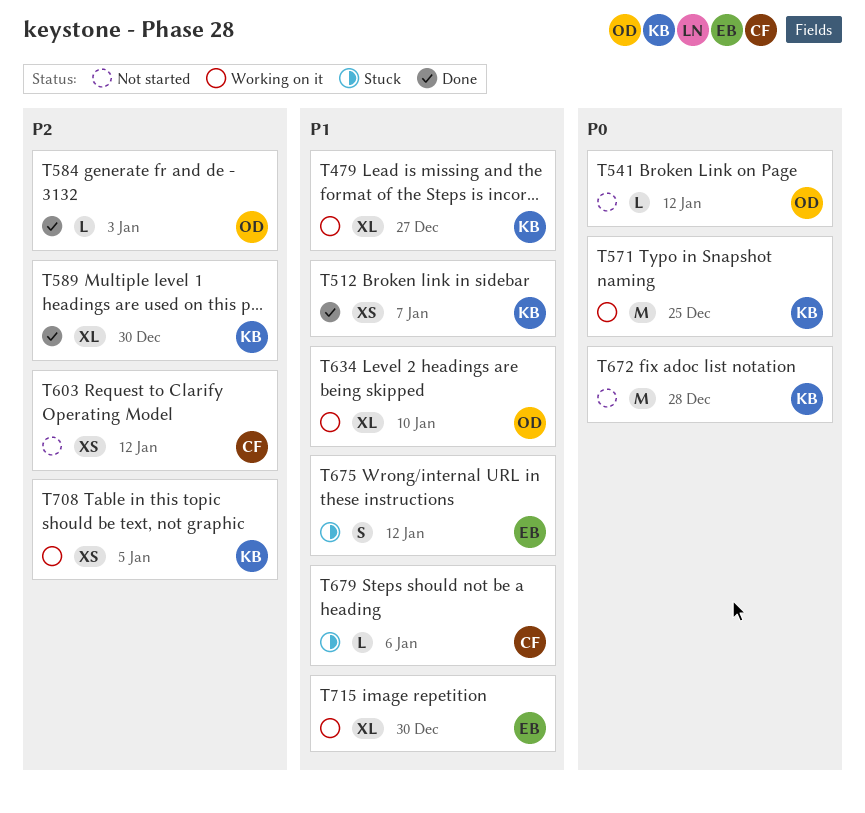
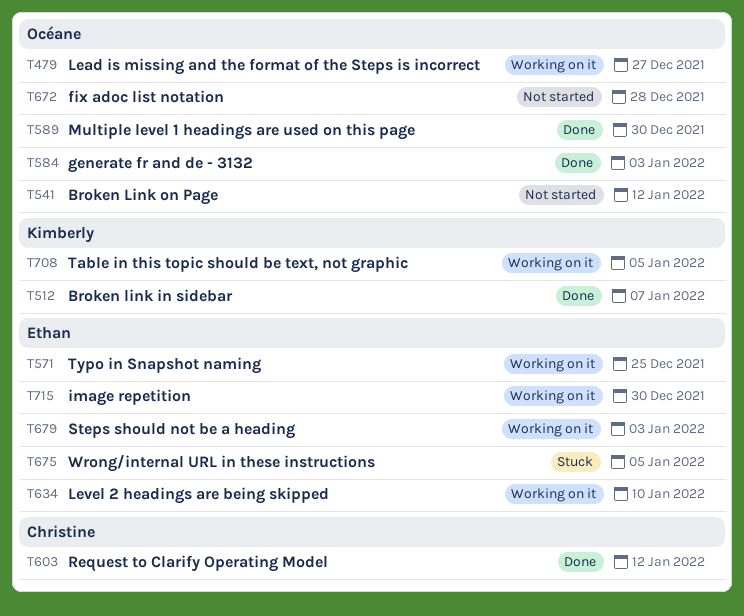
T479, owner: Kimberly -> Océane
T571, owner: Kimberly -> Ethan
T589, owner: Kimberly -> Océane
T603, status: Not started -> Done
T634, owner: Océane -> Ethan
T672, owner: Kimberly -> Océane
T675, due: Jan 12 -> Jan 5
T679, status: Stuck -> Working on it
T679, owner: Christine -> Ethan
T679, due: Jan 6 -> Jan 3

